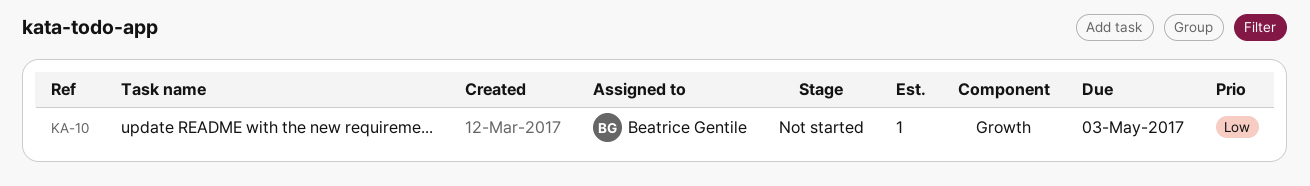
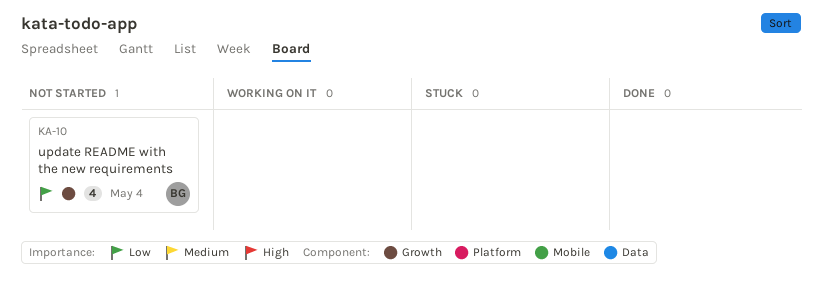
KA-10, estimate: 1 -> 4
KA-10, due: May 3 -> May 4

